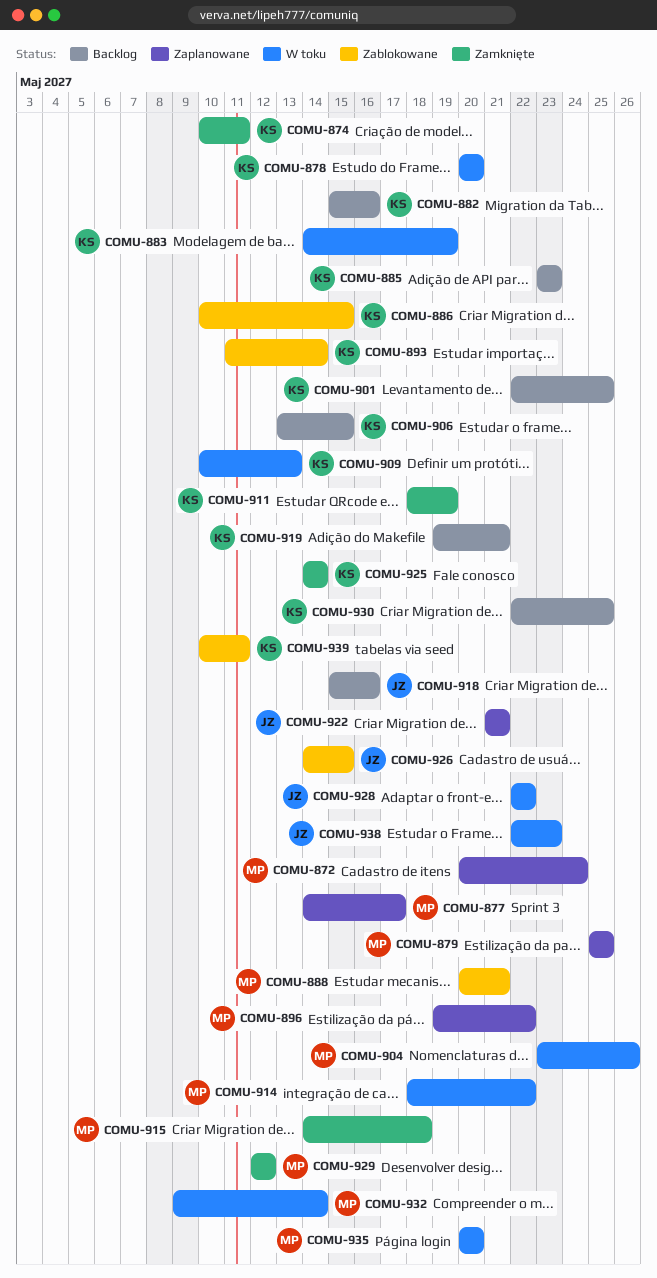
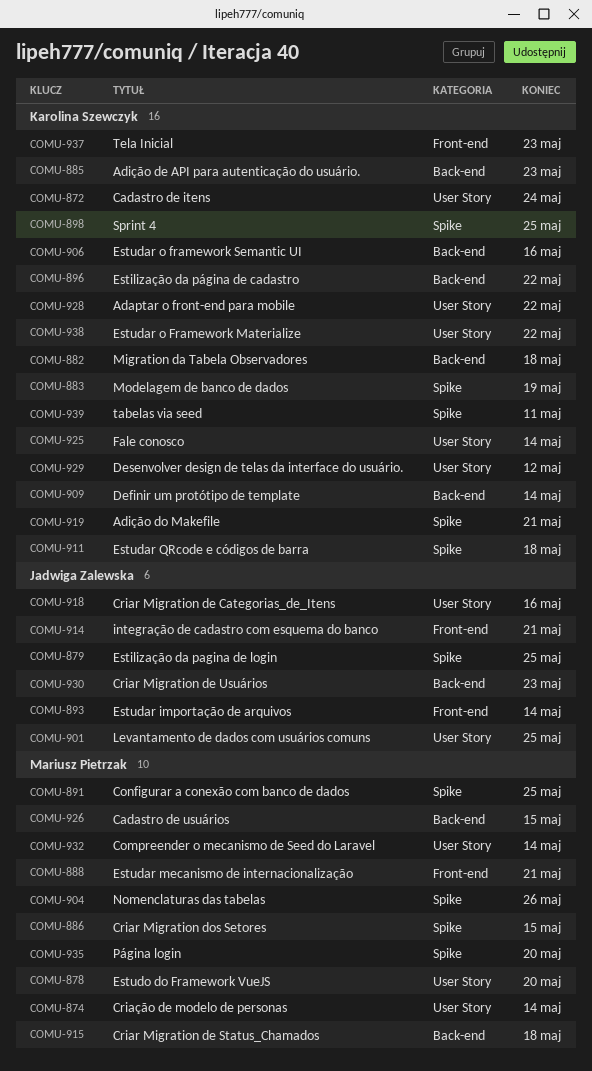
COMU-872, owner: Mariusz Pietrzak -> Karolina Szewczyk
COMU-874, owner: Karolina Szewczyk -> Mariusz Pietrzak
COMU-874, due: May 11 -> May 14
COMU-877: present -> none
COMU-878, owner: Karolina Szewczyk -> Mariusz Pietrzak
COMU-879, owner: Mariusz Pietrzak -> Jadwiga Zalewska
COMU-882, due: May 16 -> May 18
COMU-886, owner: Karolina Szewczyk -> Mariusz Pietrzak
COMU-891: none -> present
COMU-893, owner: Karolina Szewczyk -> Jadwiga Zalewska
COMU-896, owner: Mariusz Pietrzak -> Karolina Szewczyk
COMU-898: none -> present
COMU-901, owner: Karolina Szewczyk -> Jadwiga Zalewska
COMU-906, due: May 15 -> May 16
COMU-909, due: May 13 -> May 14
COMU-911, due: May 19 -> May 18
COMU-914, owner: Mariusz Pietrzak -> Jadwiga Zalewska
COMU-914, due: May 22 -> May 21
COMU-922: present -> none
COMU-926, owner: Jadwiga Zalewska -> Mariusz Pietrzak
COMU-928, owner: Jadwiga Zalewska -> Karolina Szewczyk
COMU-929, owner: Mariusz Pietrzak -> Karolina Szewczyk
COMU-930, owner: Karolina Szewczyk -> Jadwiga Zalewska
COMU-930, due: May 25 -> May 23
COMU-937: none -> present
COMU-938, owner: Jadwiga Zalewska -> Karolina Szewczyk
COMU-938, due: May 23 -> May 22

